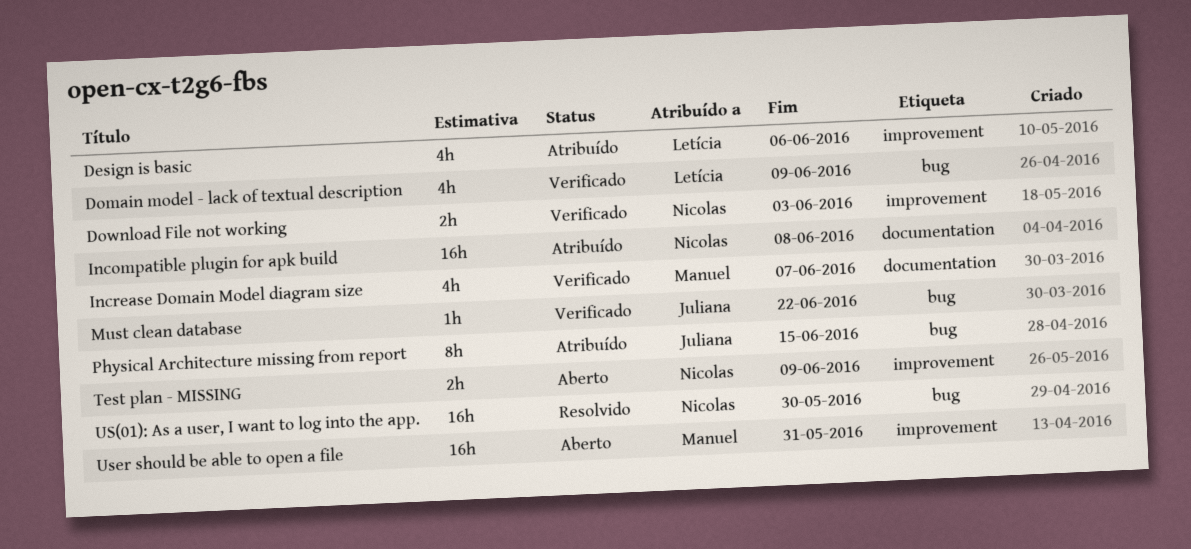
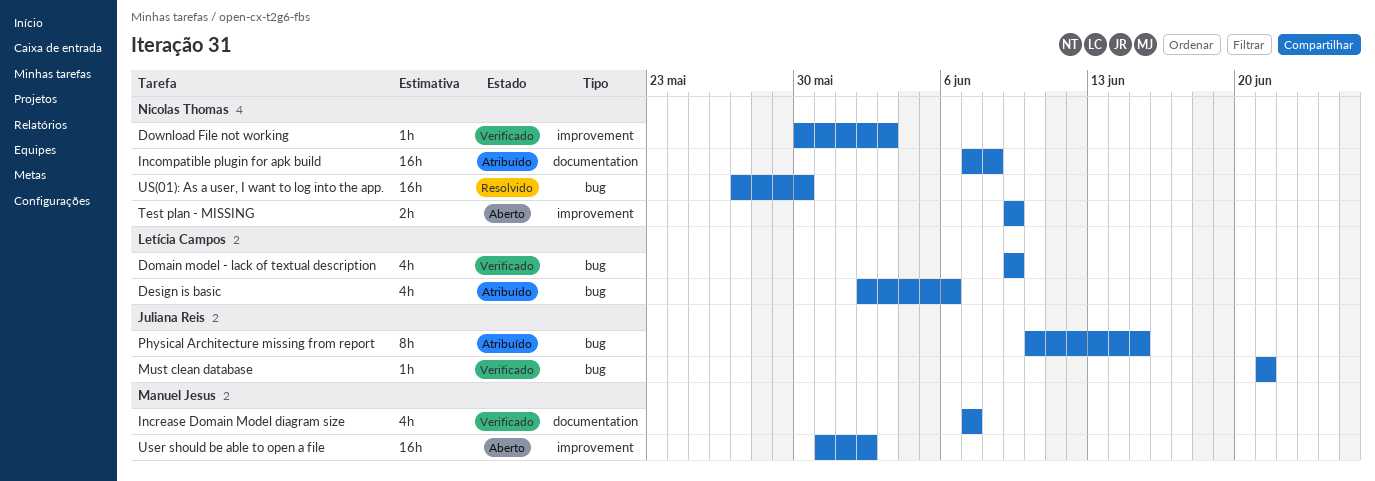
Design is basic, label: improvement -> bug
Download File not working, estimate: 2h -> 1h
Must clean database, due: Jun 22 -> Jun 21
User should be able to open a file, due: May 31 -> Jun 2

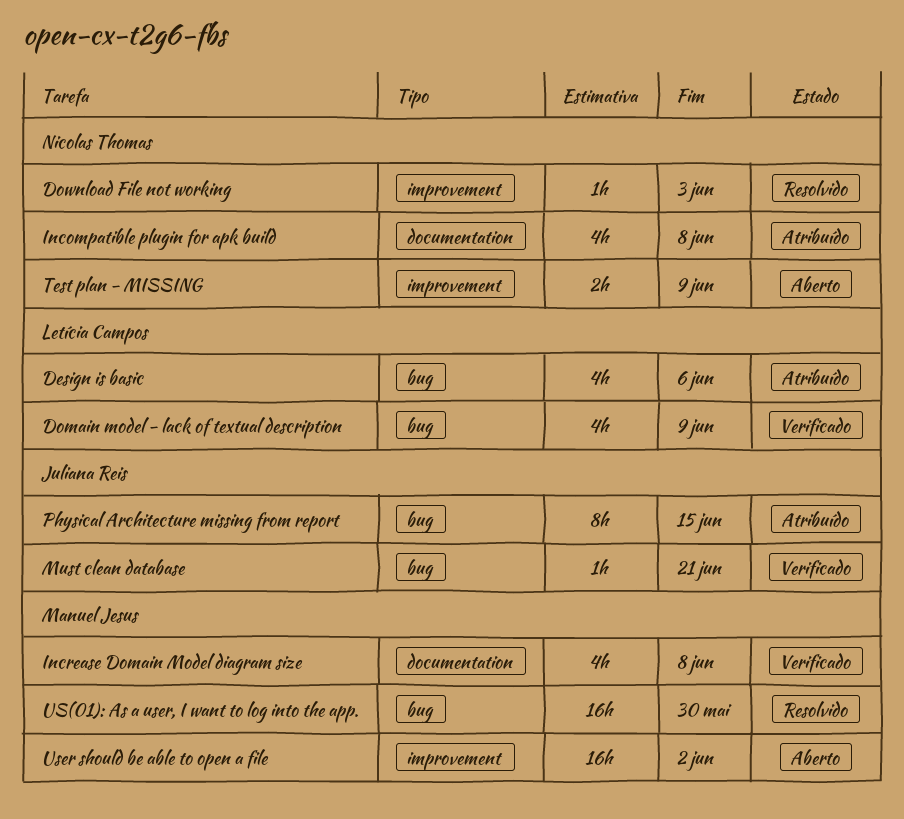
Download File not working, status: Verificado -> Resolvido
Incompatible plugin for apk build, estimate: 16h -> 4h
Increase Domain Model diagram size, due: Jun 7 -> Jun 8
US(01): As a user, I want to log into the app., owner: Nicolas Thomas -> Manuel Jesus

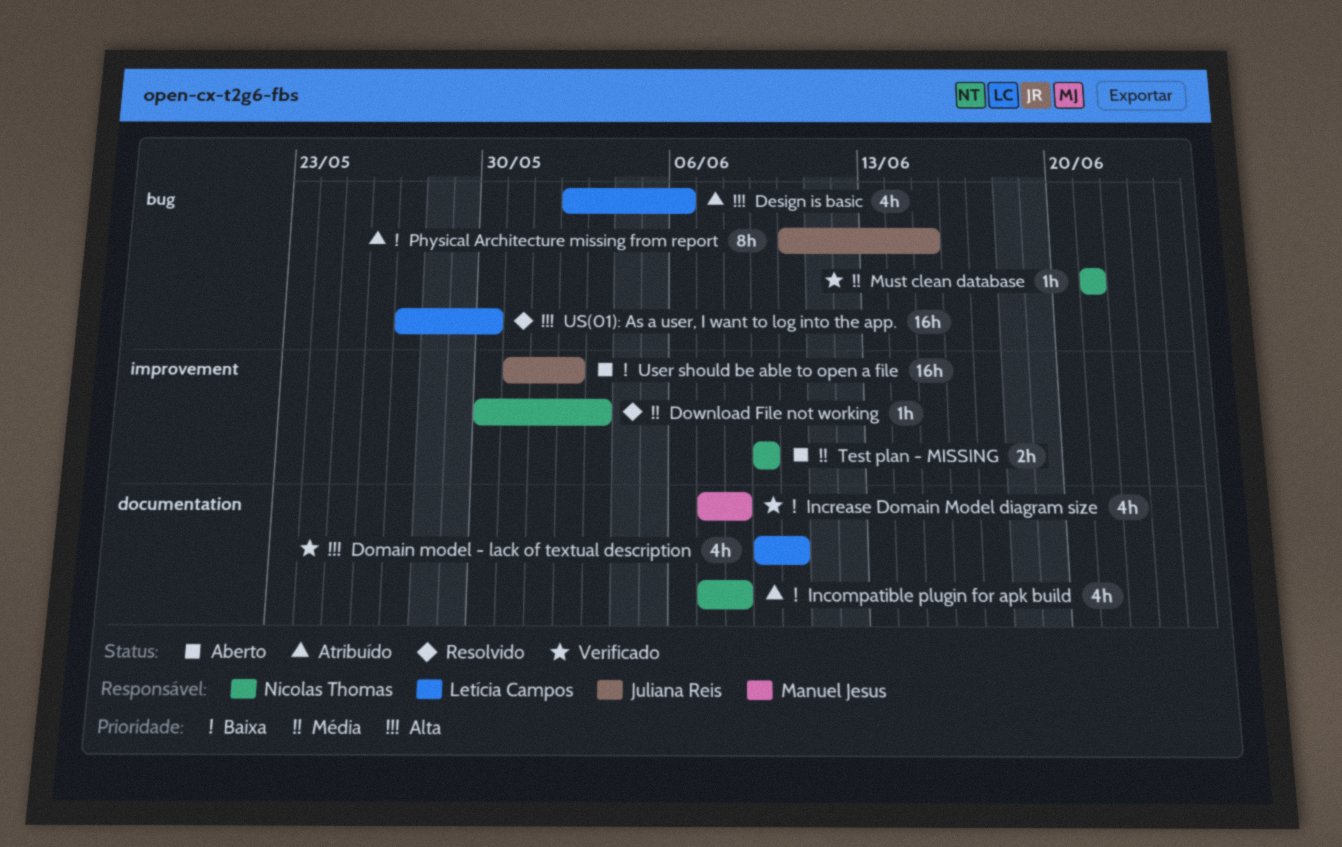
Domain model - lack of textual description, label: bug -> documentation
Domain model - lack of textual description, due: Jun 9 -> Jun 10
Must clean database, owner: Juliana Reis -> Nicolas Thomas
US(01): As a user, I want to log into the app., owner: Manuel Jesus -> Letícia Campos
User should be able to open a file, owner: Manuel Jesus -> Juliana Reis

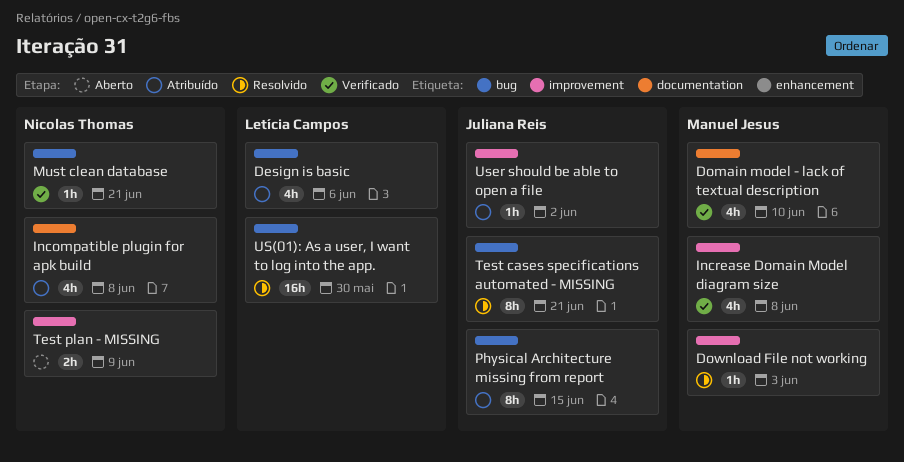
Domain model - lack of textual description, owner: Letícia Campos -> Manuel Jesus
Download File not working, owner: Nicolas Thomas -> Manuel Jesus
Increase Domain Model diagram size, label: documentation -> improvement
Test cases specifications automated - MISSING: none -> present
User should be able to open a file, status: Aberto -> Atribuído
User should be able to open a file, estimate: 16h -> 1h

